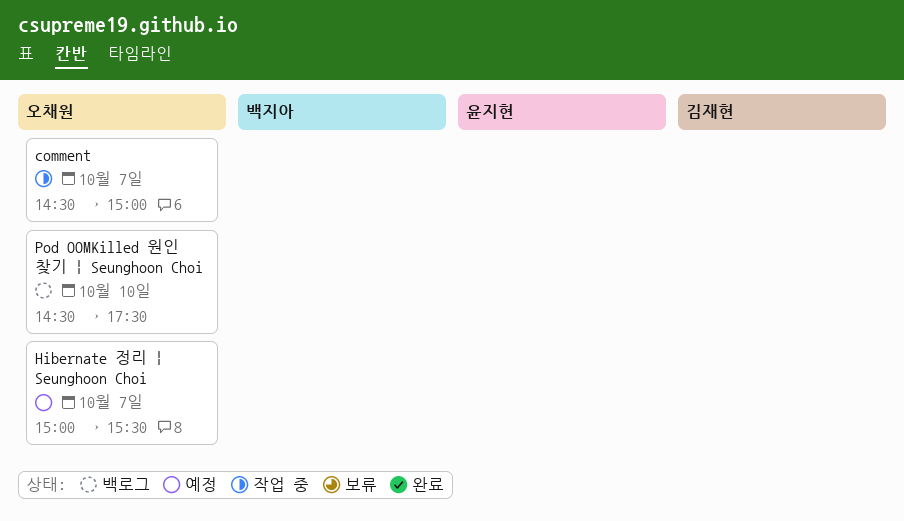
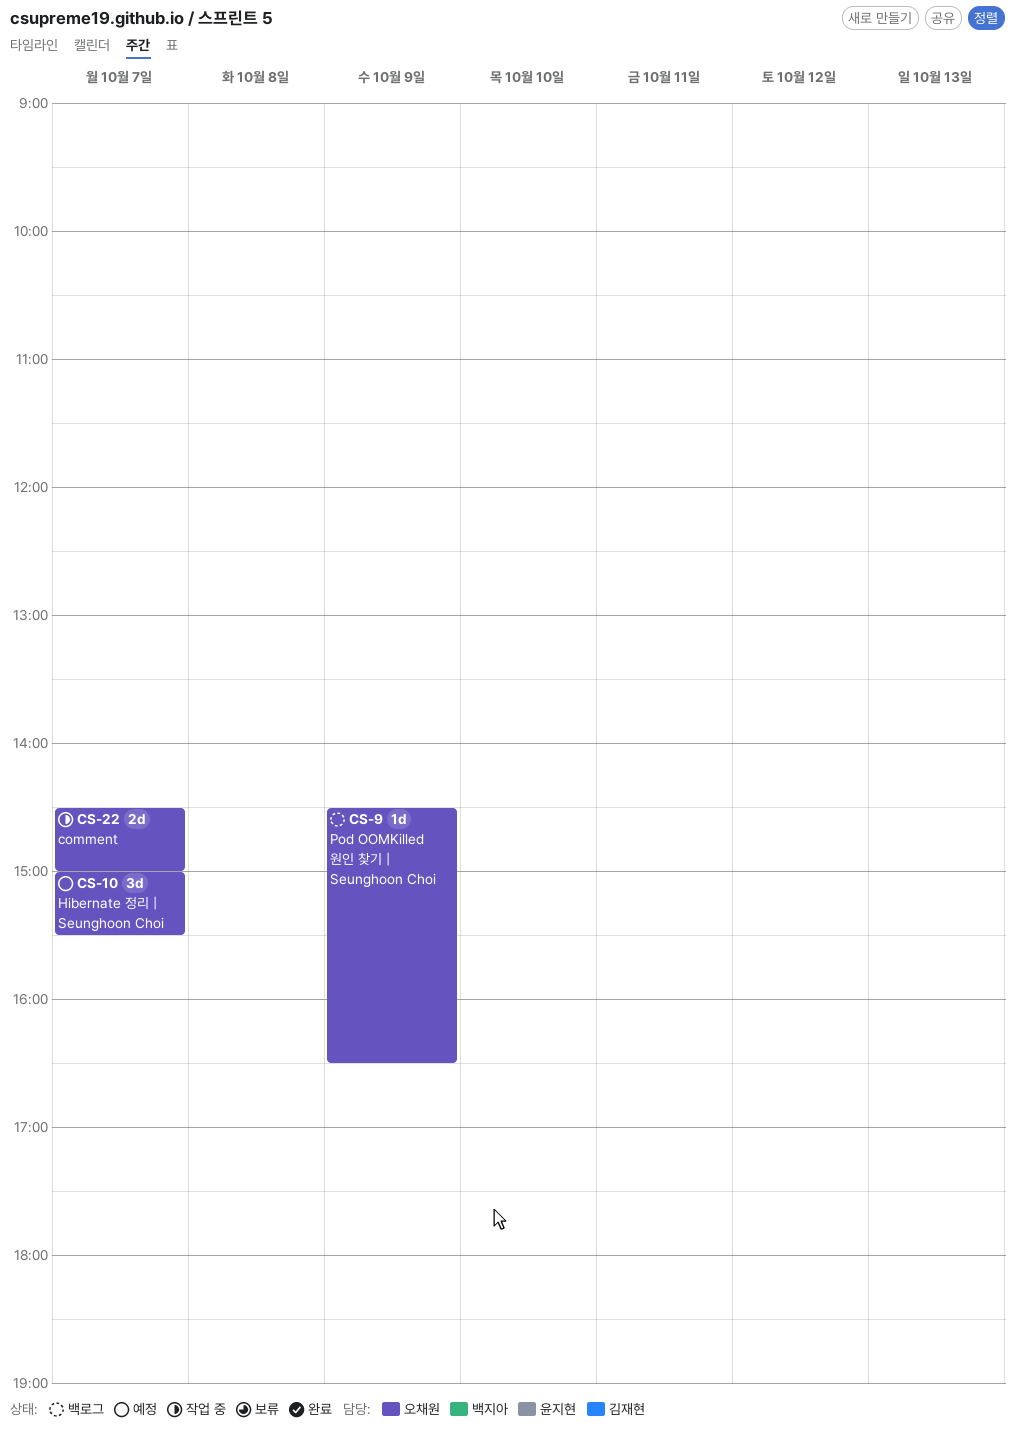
Pod OOMKilled 원인 찾기 | Seunghoon Choi, day: Oct 10 -> Oct 9
Pod OOMKilled 원인 찾기 | Seunghoon Choi, ends: 17:30 -> 16:30

